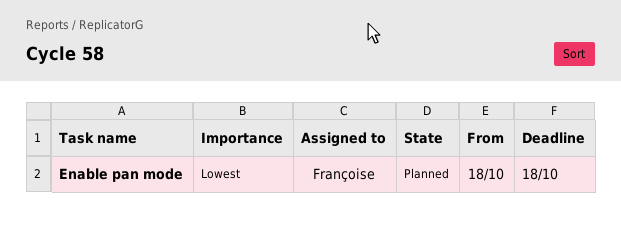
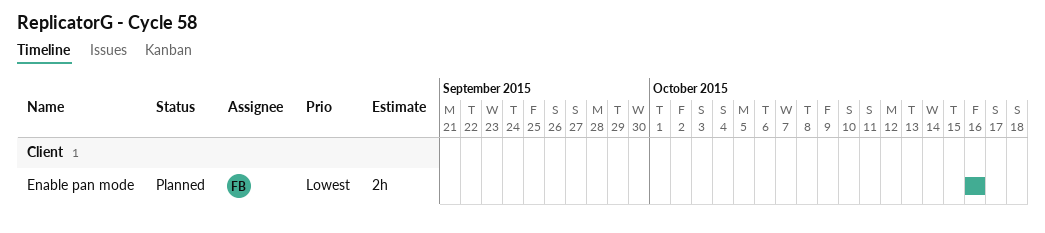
Enable pan mode, start: Oct 18 -> Oct 16
Enable pan mode, due: Oct 18 -> Oct 16

